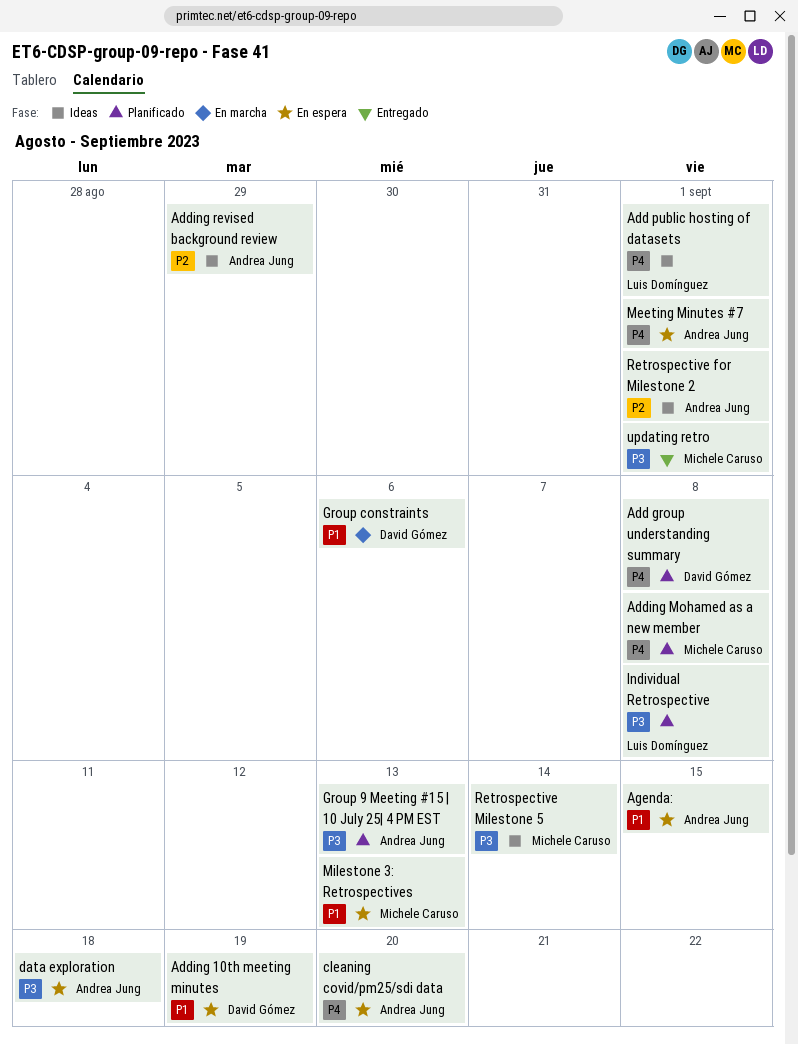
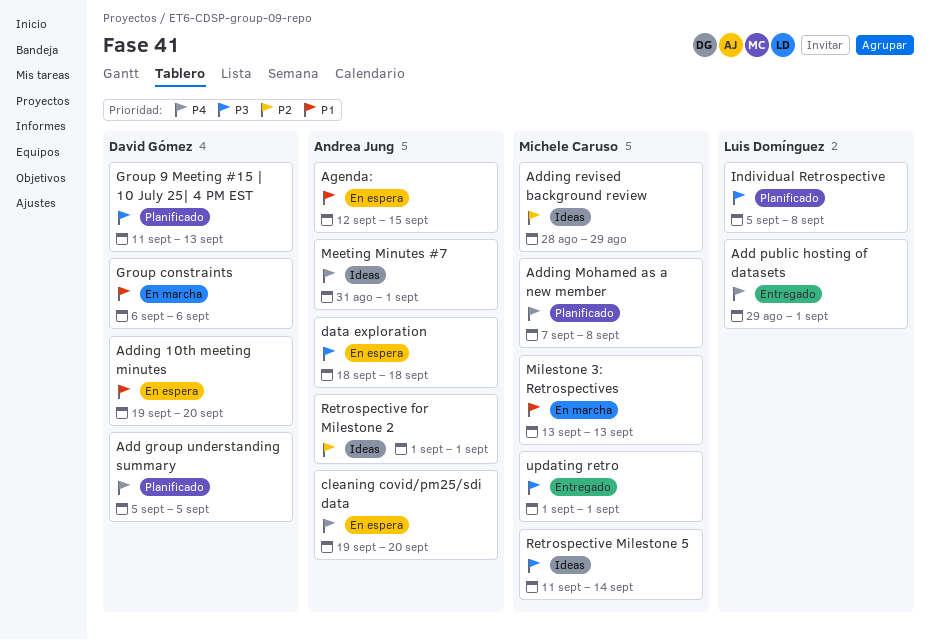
Add group understanding summary, due: Sep 8 -> Sep 5
Add public hosting of datasets, status: Ideas -> Entregado
Adding 10th meeting minutes, due: Sep 19 -> Sep 20
Adding revised background review, owner: Andrea Jung -> Michele Caruso
Group 9 Meeting #15 | 10 July 25| 4 PM EST, owner: Andrea Jung -> David Gómez
Meeting Minutes #7, status: En espera -> Ideas
Milestone 3: Retrospectives, status: En espera -> En marcha

